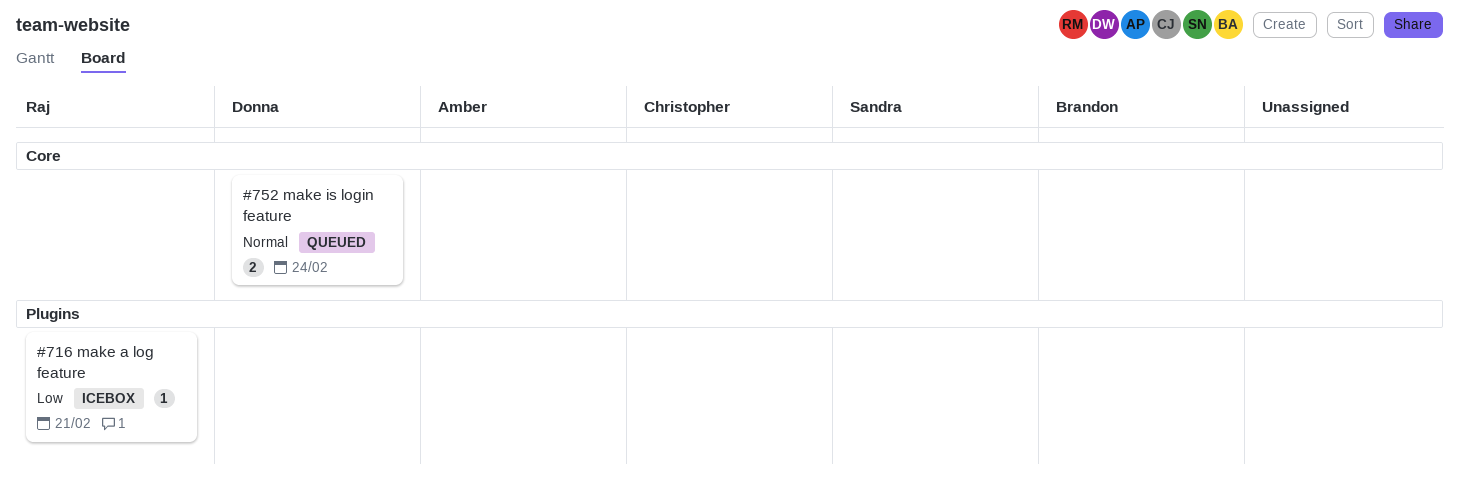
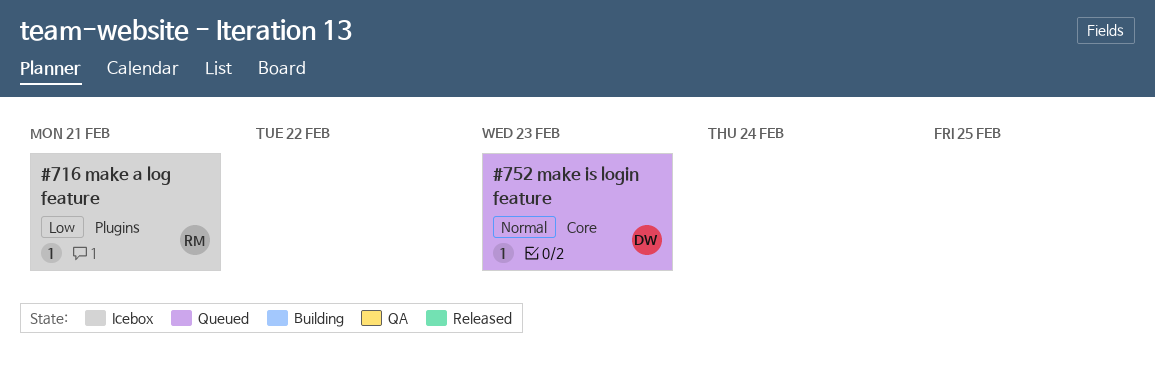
#752, estimate: 2 -> 1
#752, due: Feb 24 -> Feb 23

